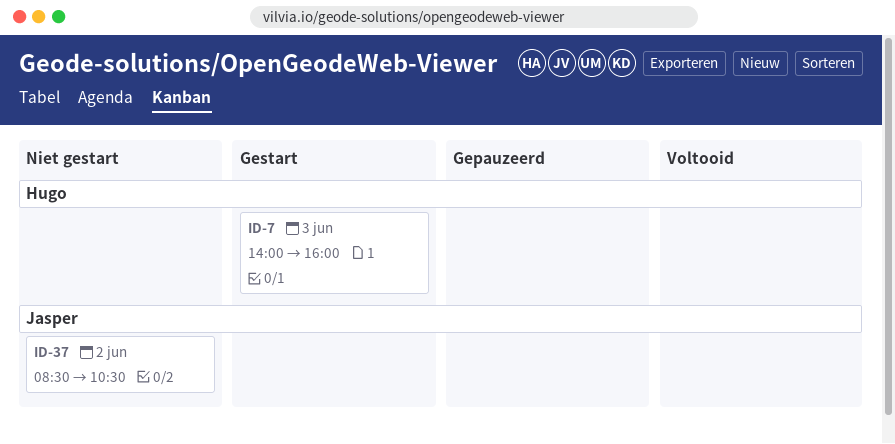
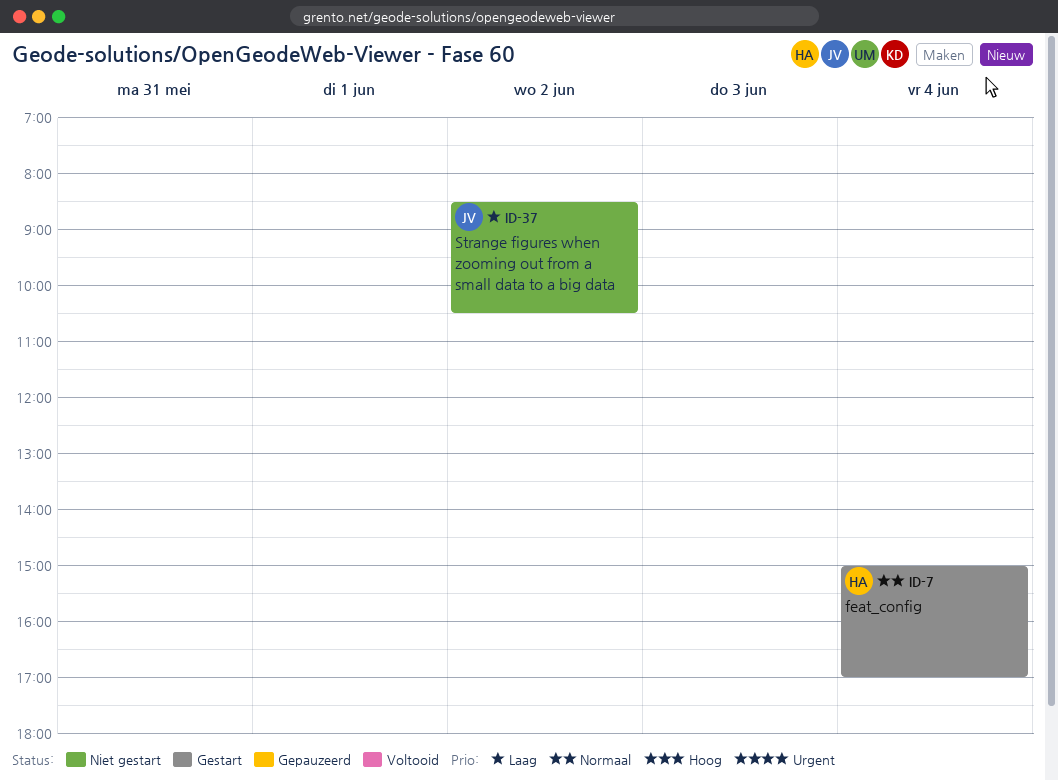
ID-7, day: Jun 3 -> Jun 4
ID-7, begins: 14:00 -> 15:00
ID-7, ends: 16:00 -> 17:00

